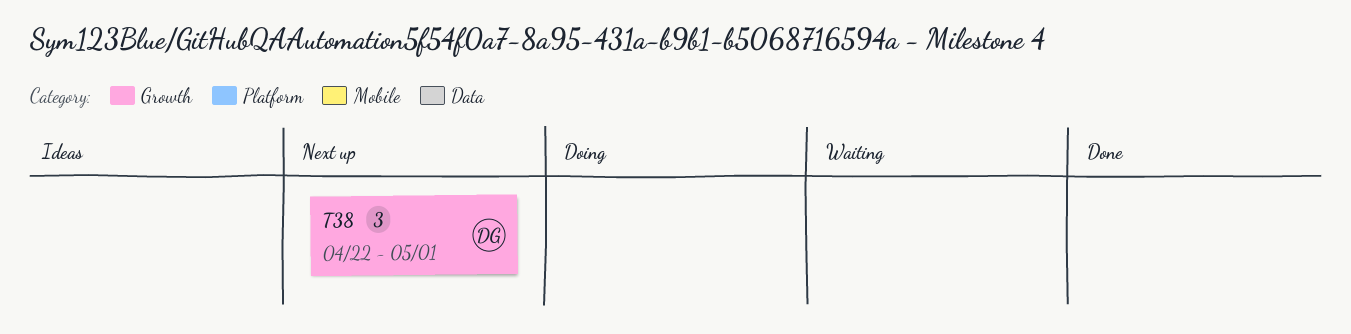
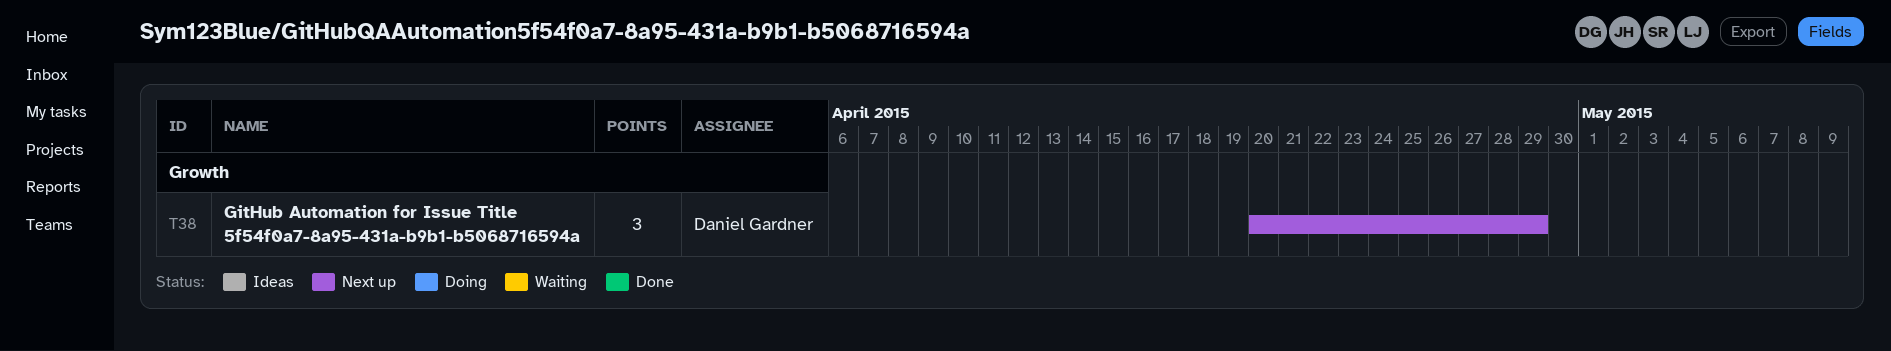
T38, start: Apr 22 -> Apr 20
T38, due: May 1 -> Apr 29

